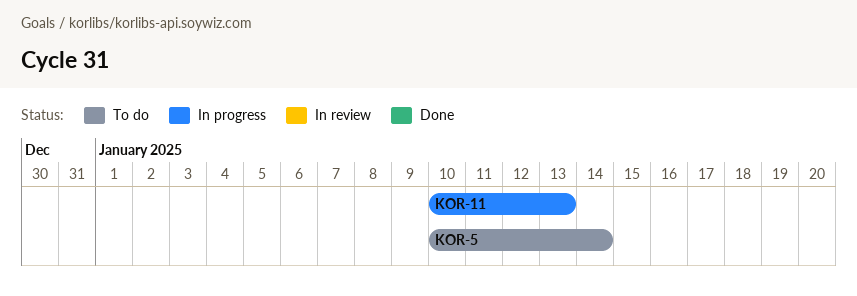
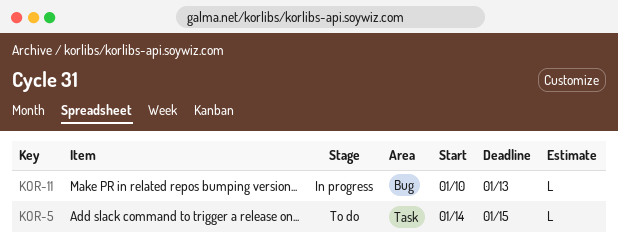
KOR-5, start: Jan 10 -> Jan 14
KOR-5, due: Jan 14 -> Jan 15

